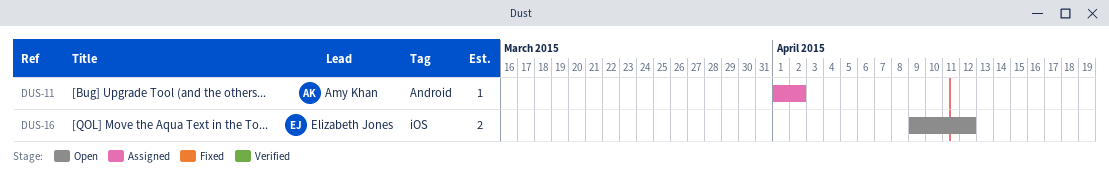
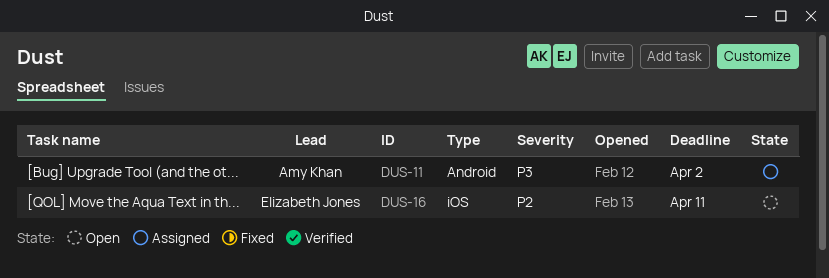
DUS-16, due: Apr 12 -> Apr 11

